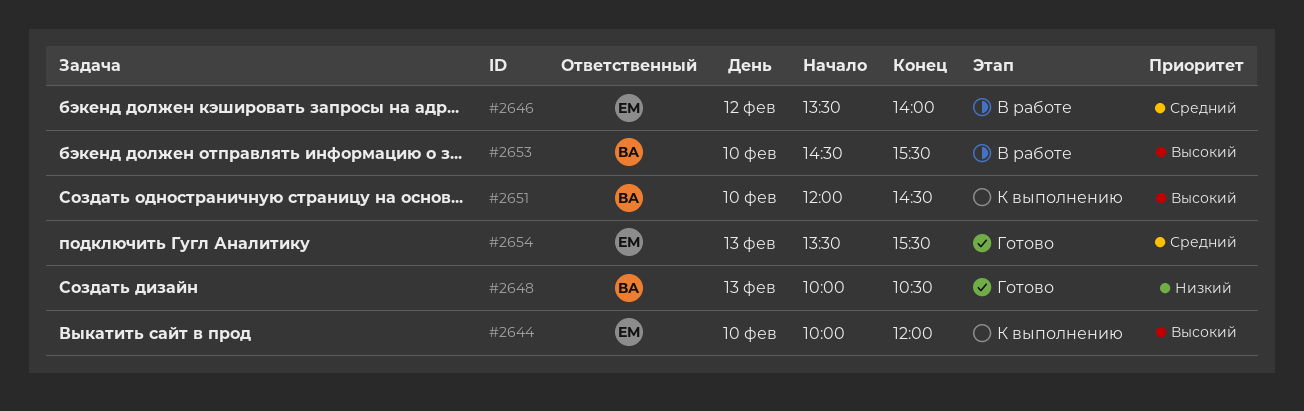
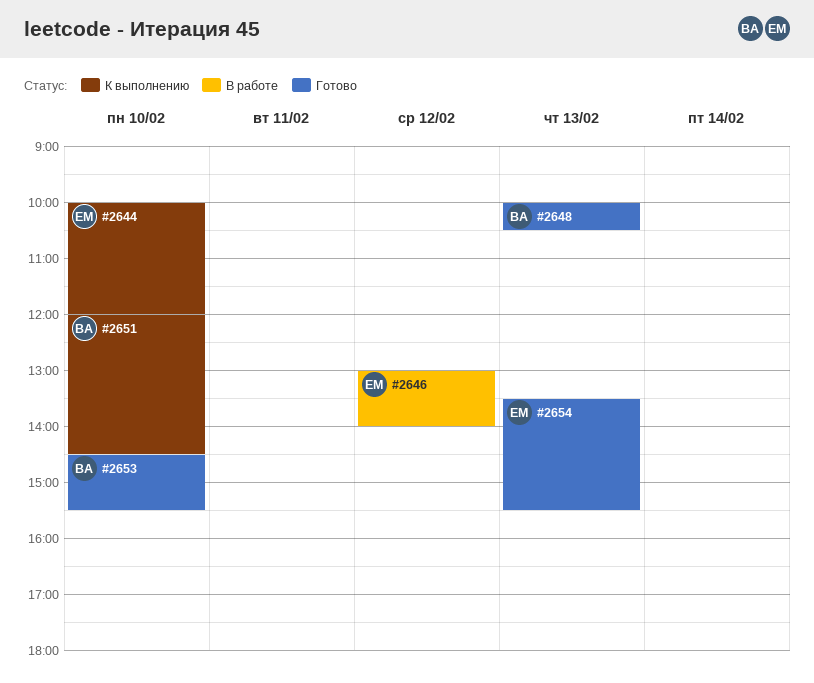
#2646, begins: 13:30 -> 13:00
#2653, status: В работе -> Готово

